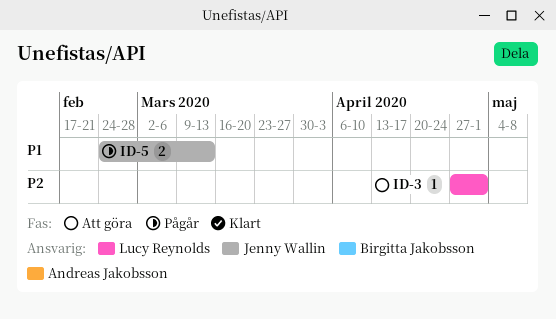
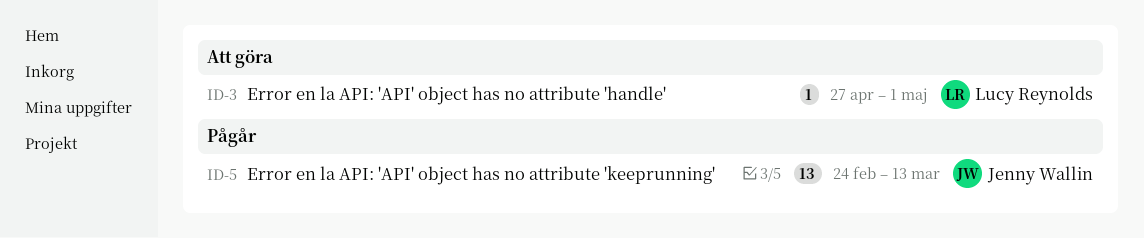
ID-5, estimate: 2 -> 13

